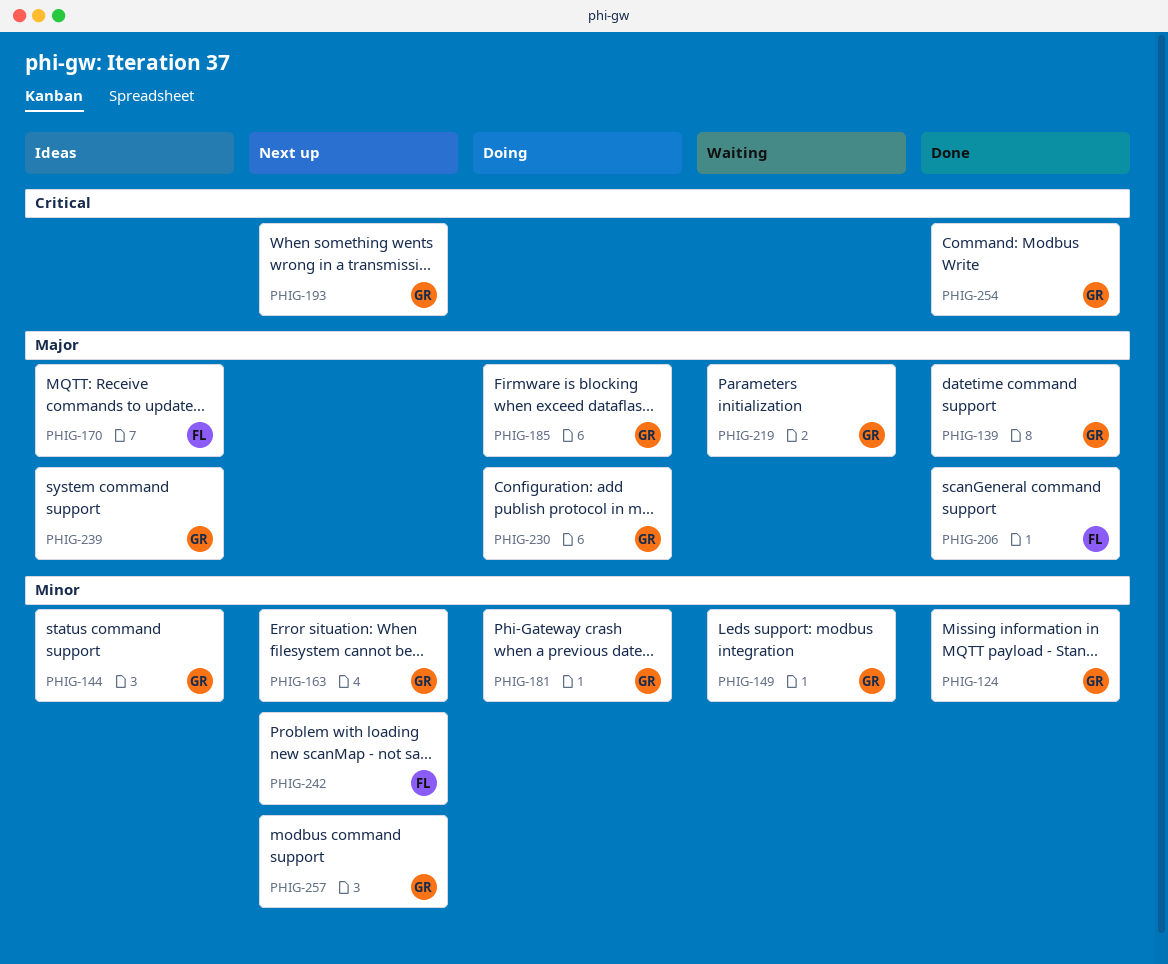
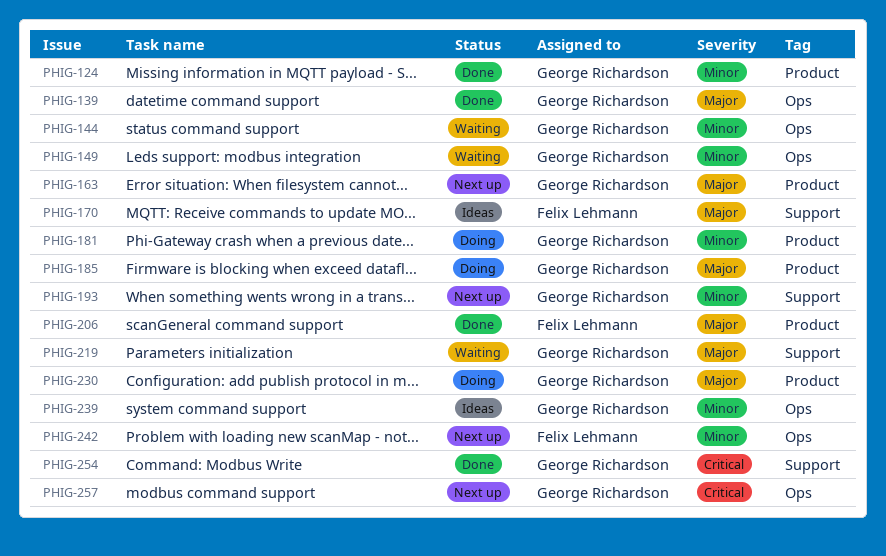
PHIG-144, status: Ideas -> Waiting
PHIG-163, priority: Minor -> Major
PHIG-193, priority: Critical -> Minor
PHIG-239, priority: Major -> Minor
PHIG-257, priority: Minor -> Critical

